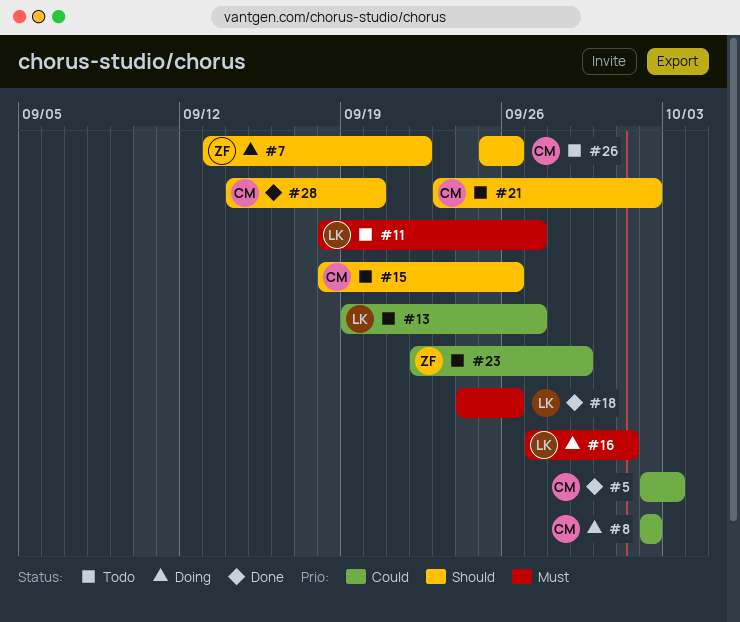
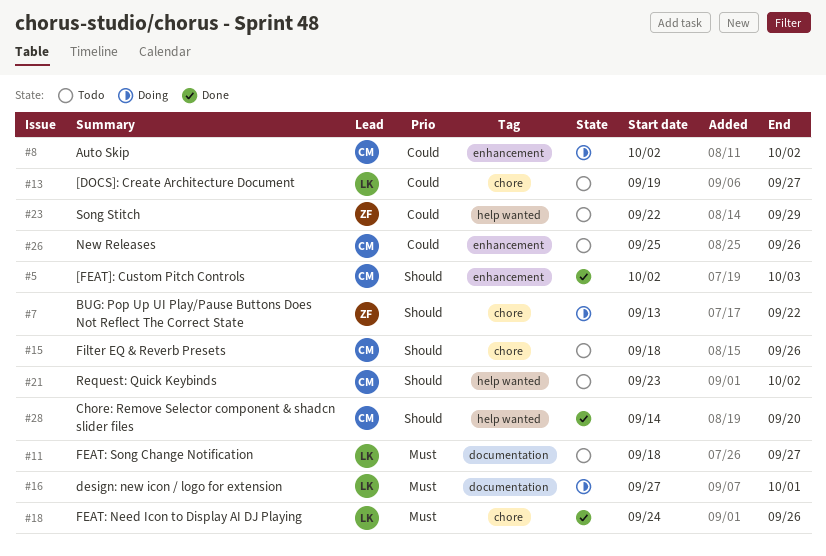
#5, priority: Could -> Should
#26, priority: Should -> Could

